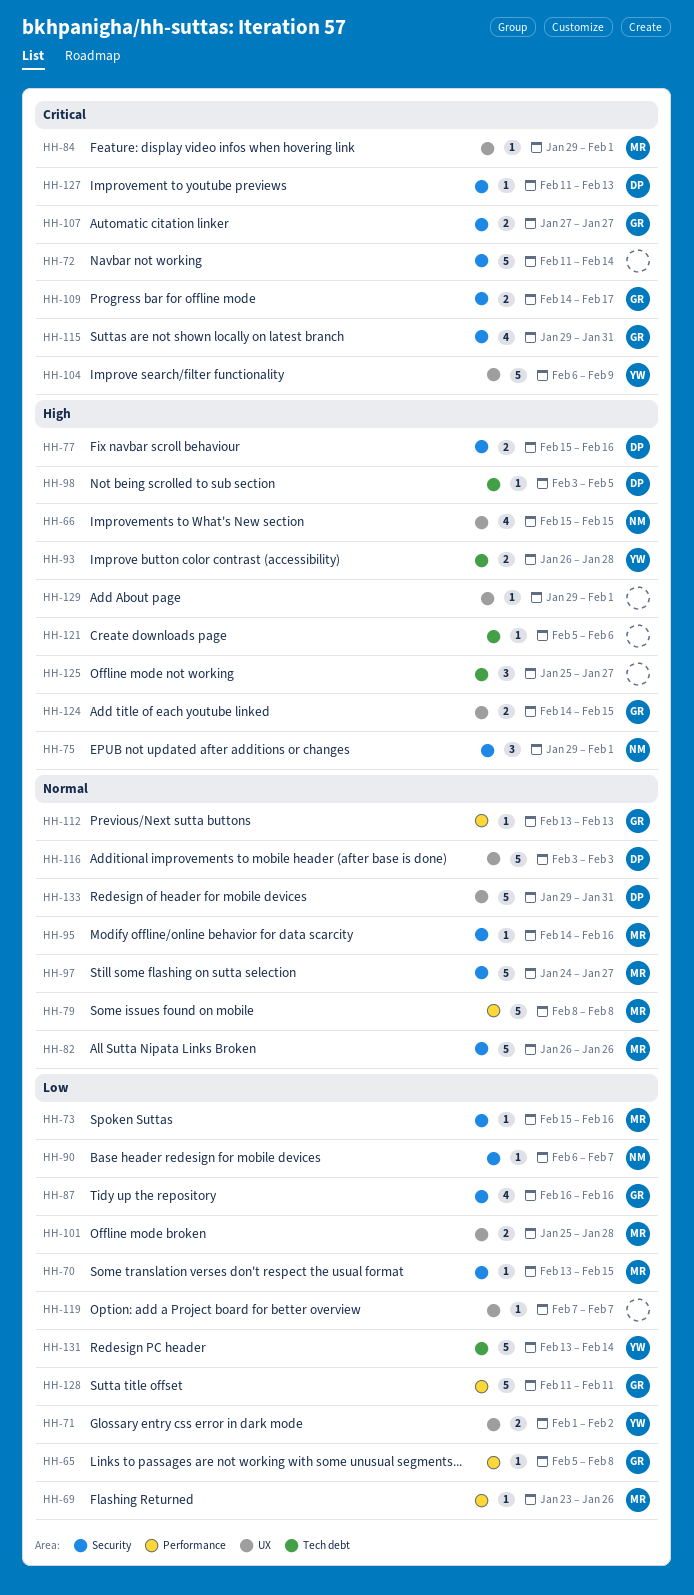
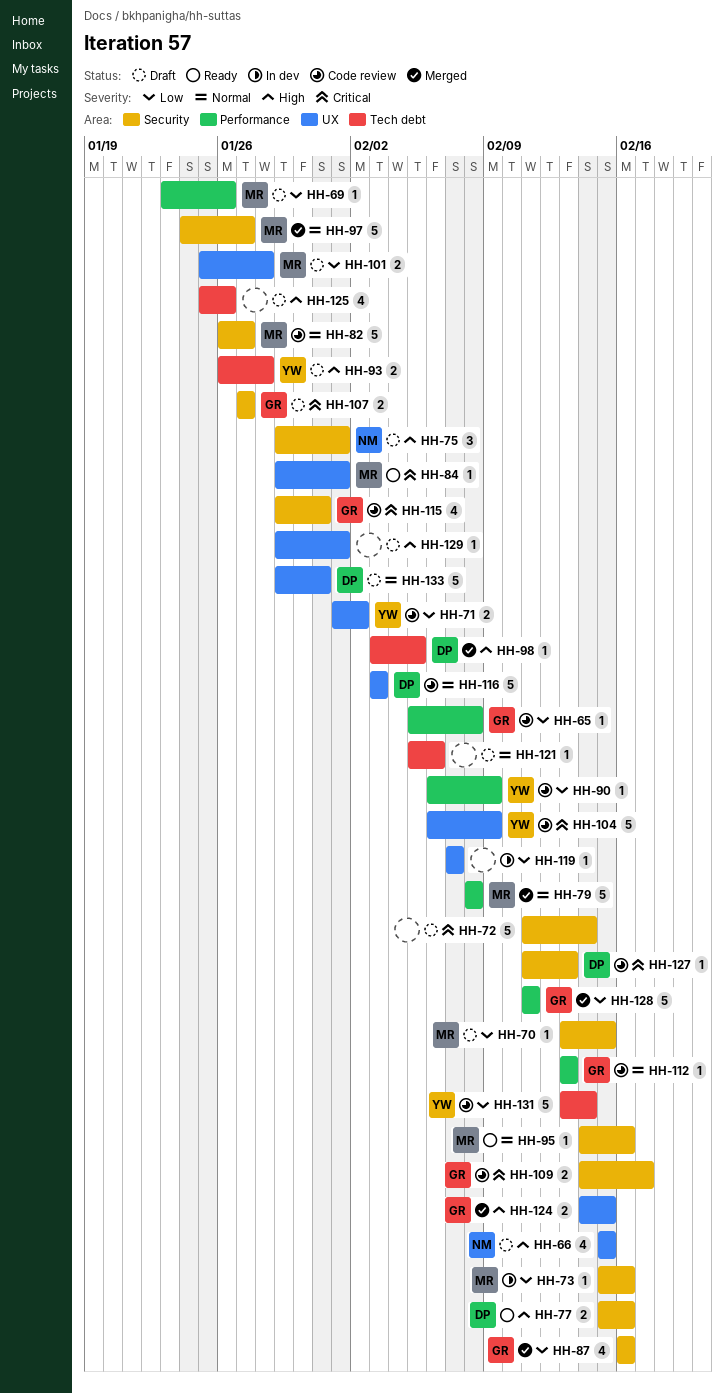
HH-82, due: Jan 26 -> Jan 27
HH-90, owner: NM -> YW
HH-90, label: Security -> Performance
HH-90, due: Feb 7 -> Feb 9
HH-121, priority: High -> Normal
HH-125, estimate: 3 -> 4
HH-125, due: Jan 27 -> Jan 26

